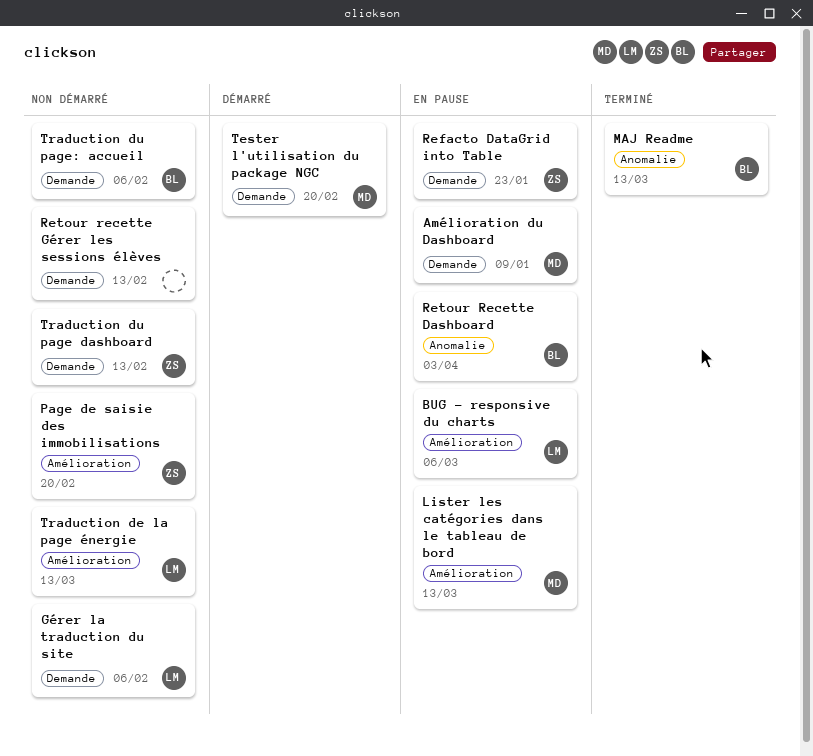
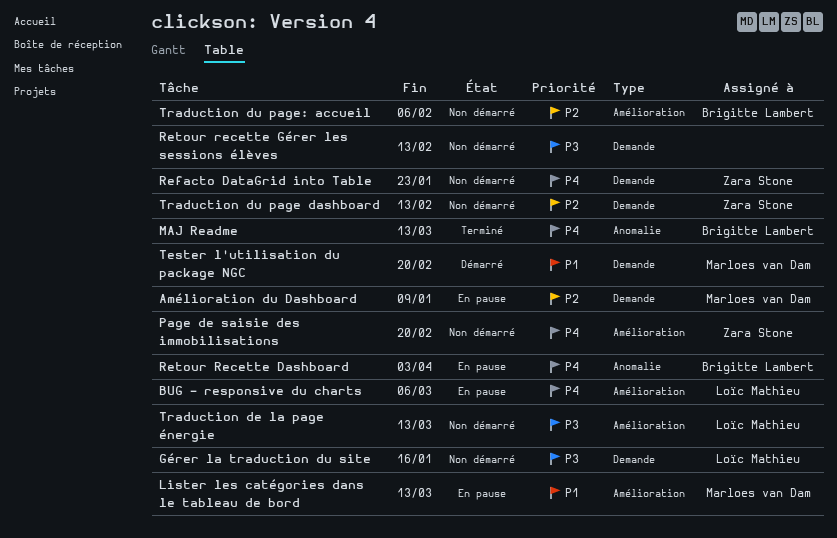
Gérer la traduction du site, due: Feb 6 -> Jan 16
Refacto DataGrid into Table, status: En pause -> Non démarré
Traduction du page: accueil, label: Demande -> Amélioration

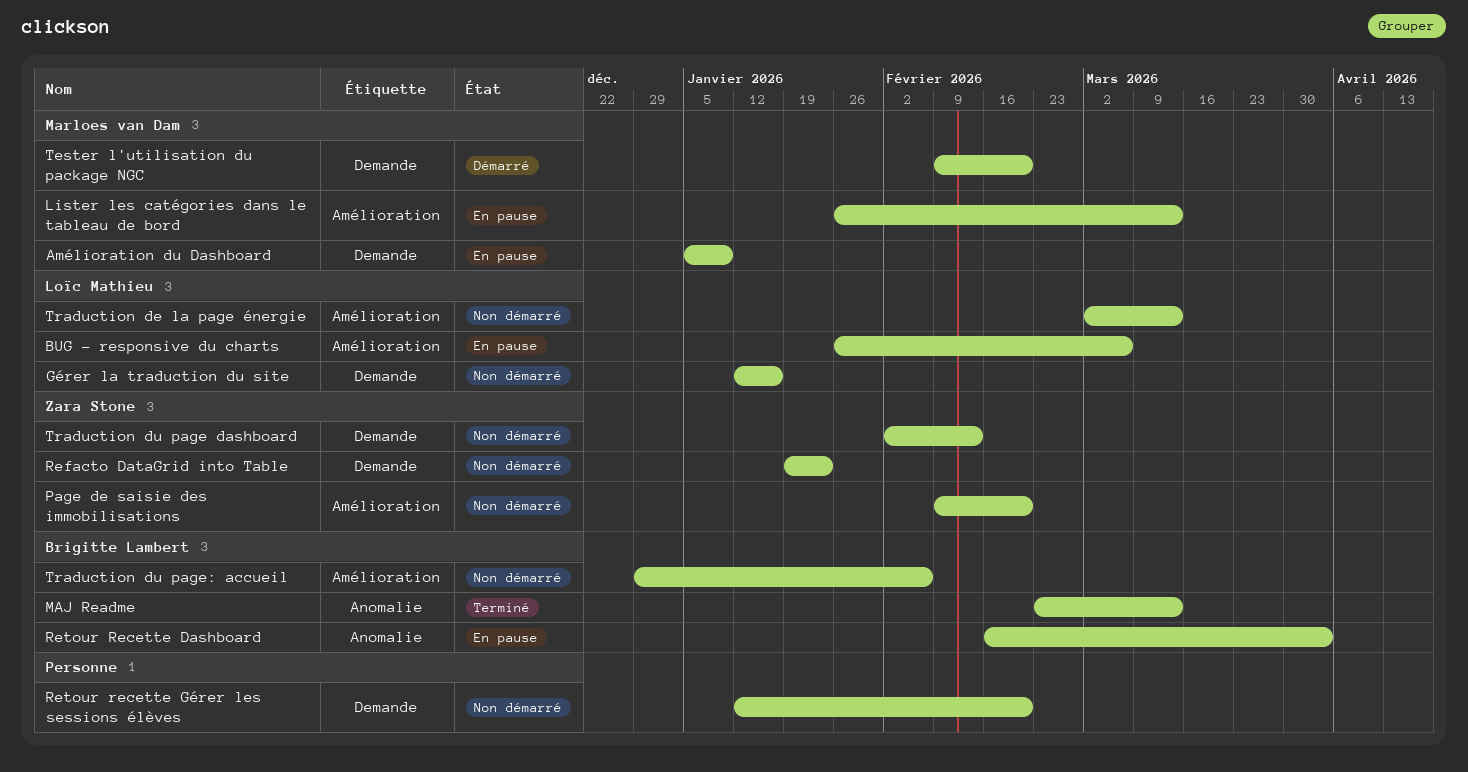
Retour recette Gérer les sessions élèves, due: Feb 13 -> Feb 20

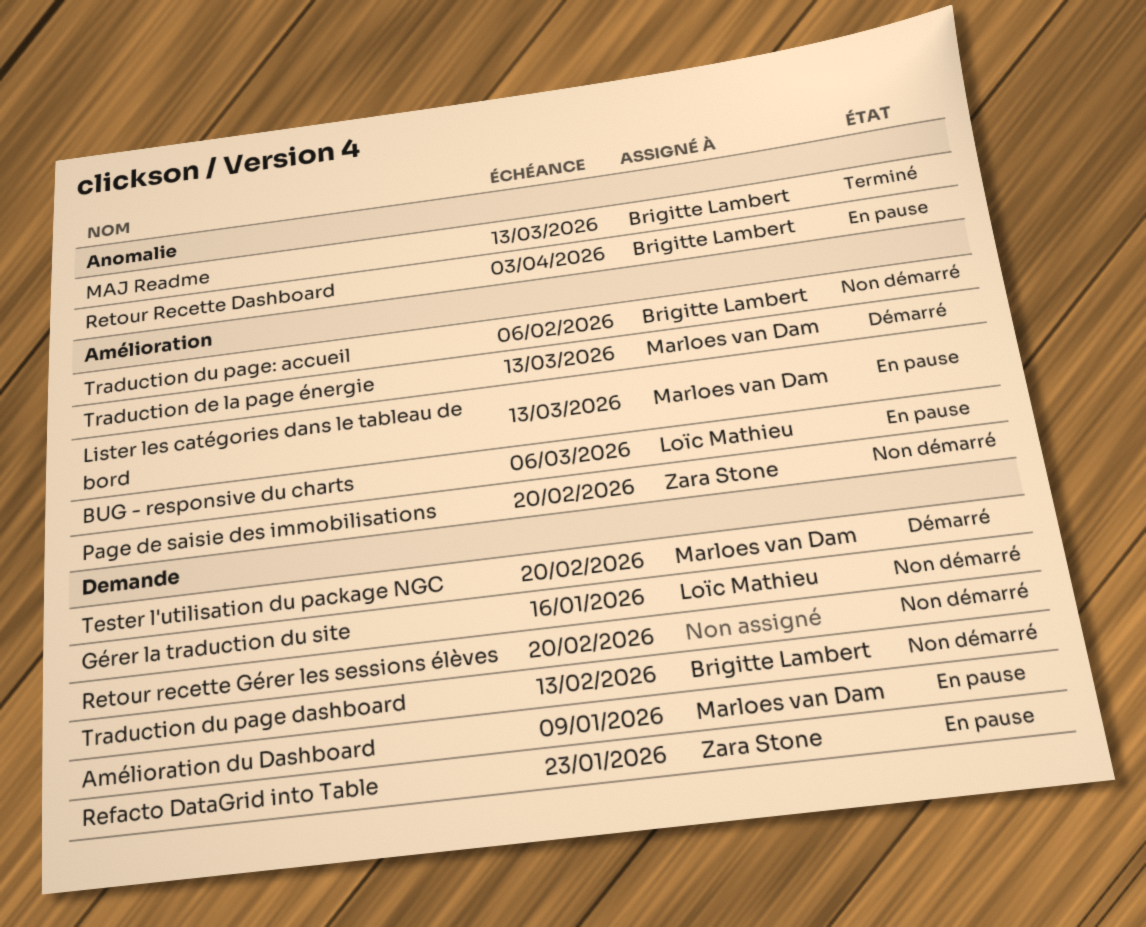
Refacto DataGrid into Table, status: Non démarré -> En pause
Traduction de la page énergie, status: Non démarré -> Démarré
Traduction de la page énergie, owner: Loïc Mathieu -> Marloes van Dam
Traduction du page dashboard, owner: Zara Stone -> Brigitte Lambert

